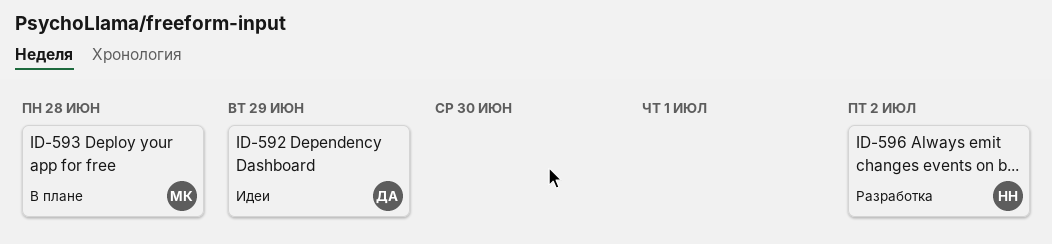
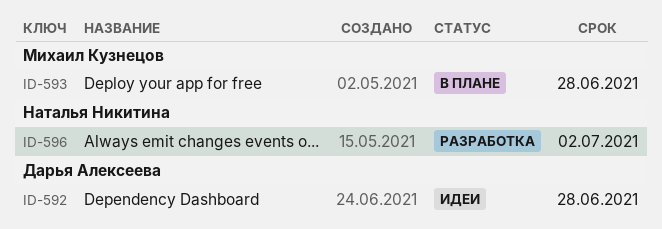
ID-592, due: Jun 29 -> Jun 28

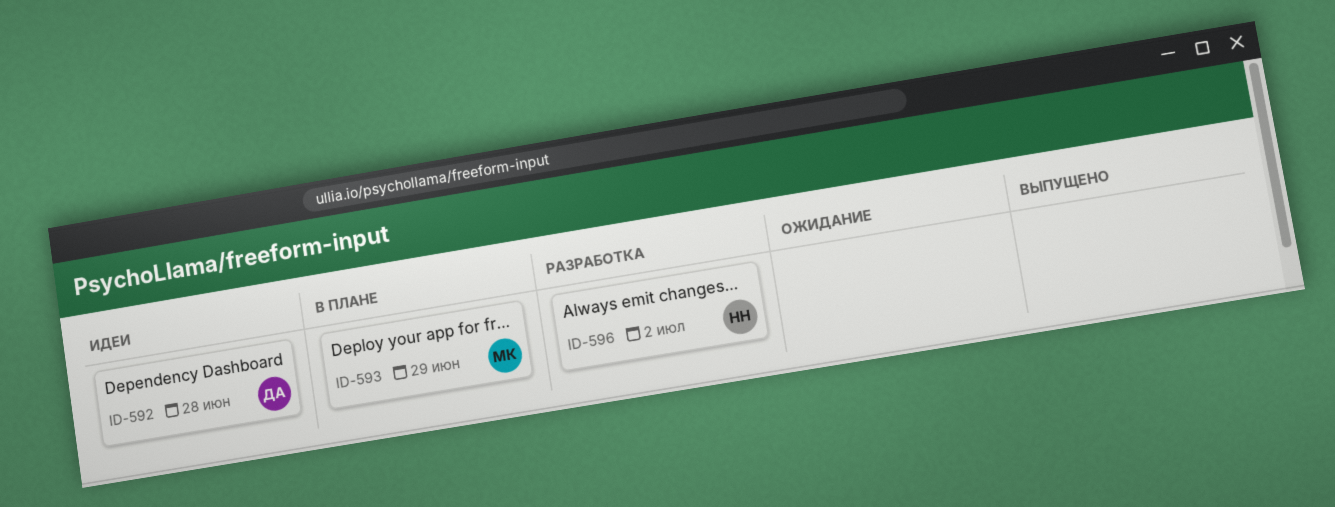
ID-593, due: Jun 28 -> Jun 29

